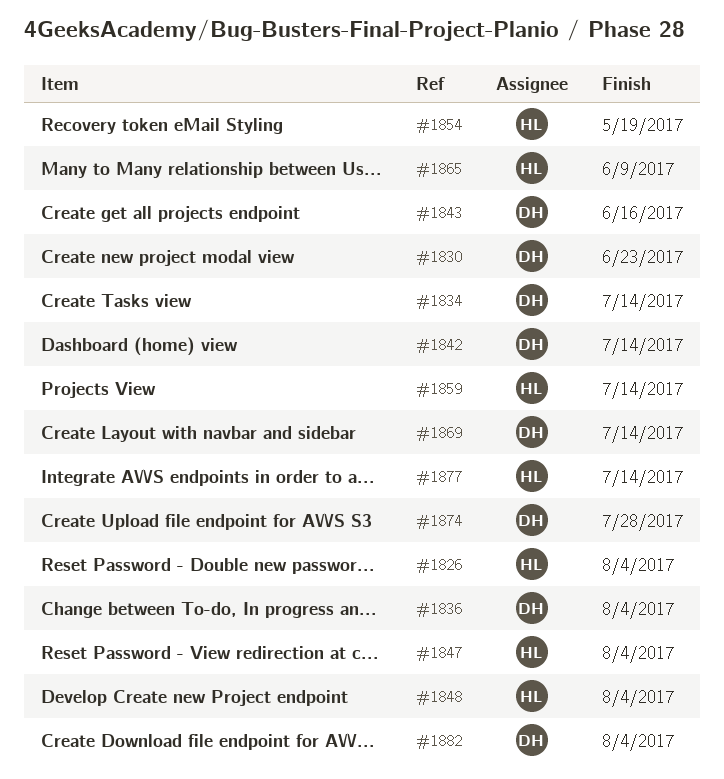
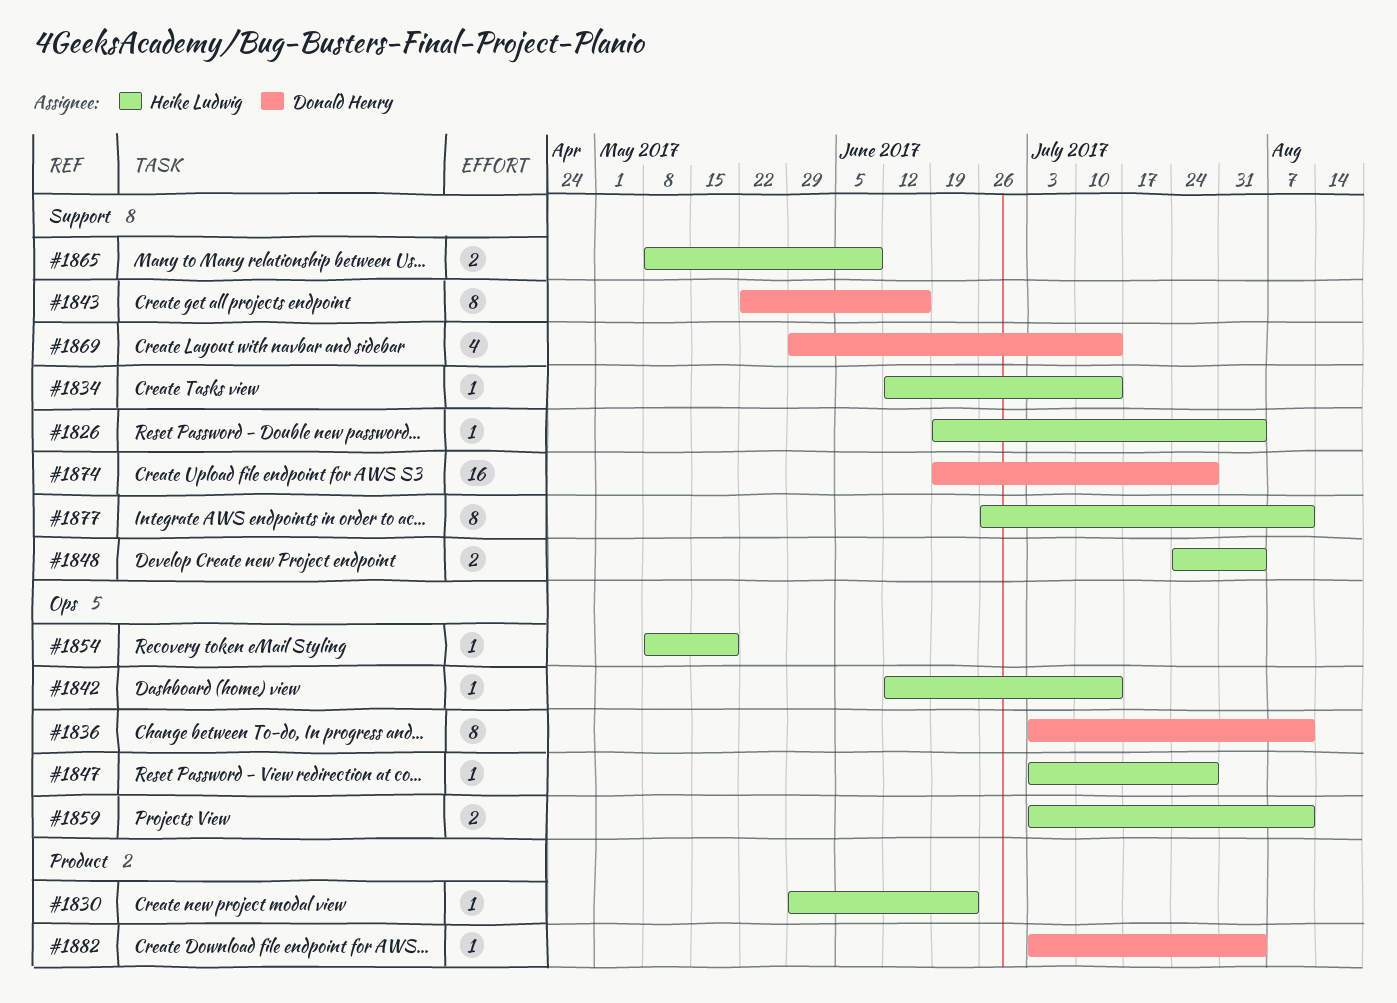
#1830, owner: Donald Henry -> Heike Ludwig
#1834, owner: Donald Henry -> Heike Ludwig
#1836, due: Aug 4 -> Aug 11
#1842, owner: Donald Henry -> Heike Ludwig
#1847, due: Aug 4 -> Jul 28
#1859, due: Jul 14 -> Aug 11
#1877, due: Jul 14 -> Aug 11

